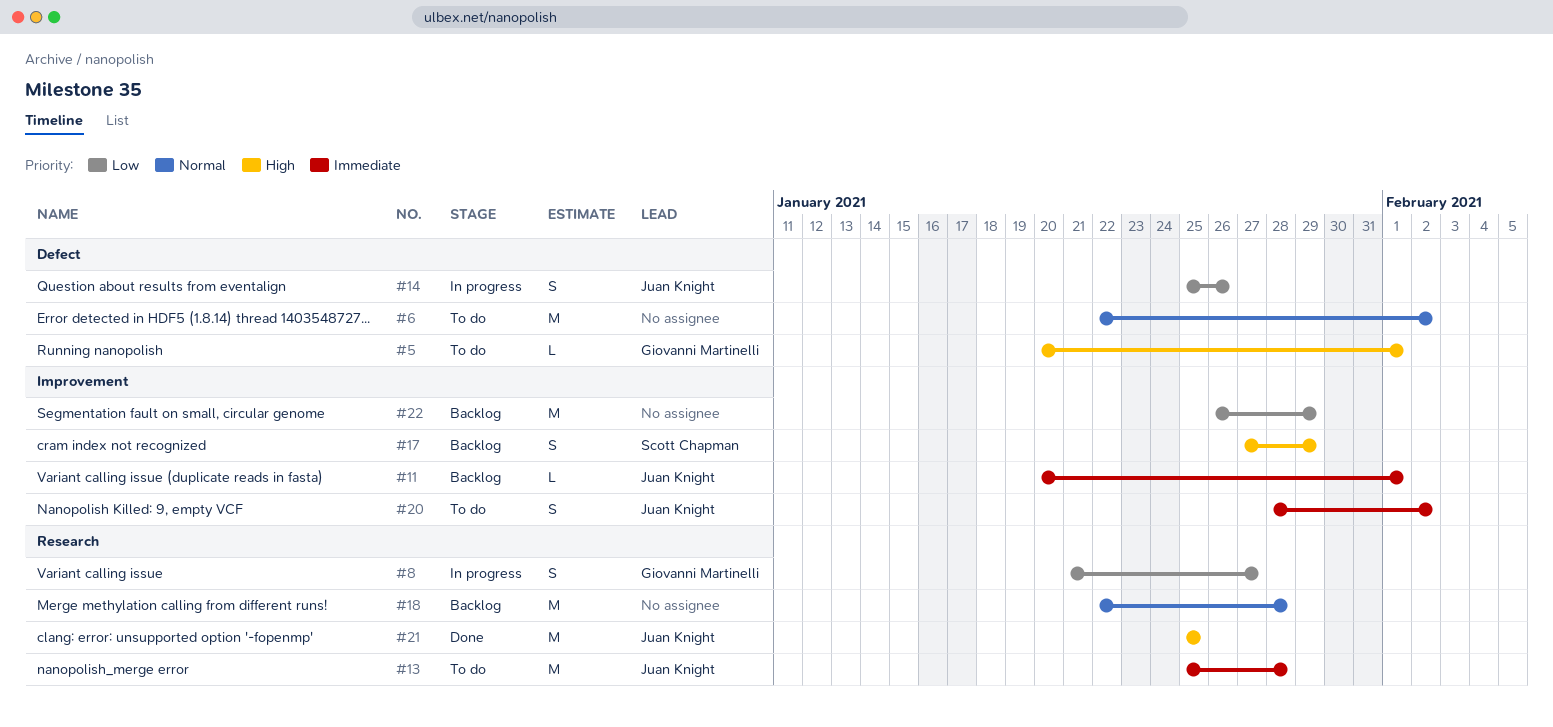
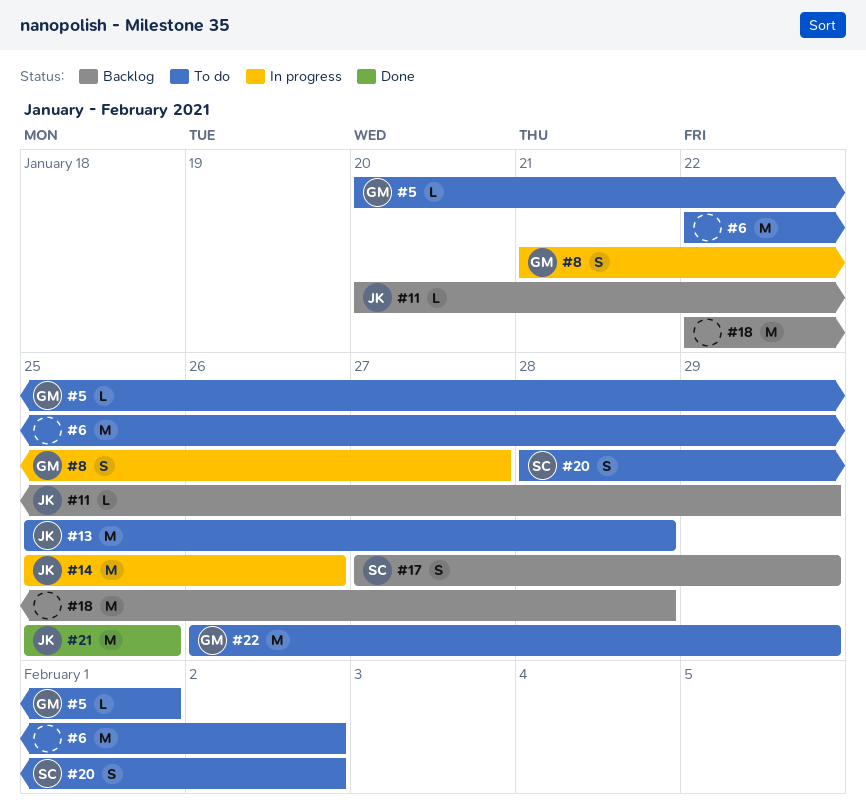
#11, due: Feb 1 -> Jan 29
#14, estimate: S -> M
#20, owner: Juan Knight -> Scott Chapman
#22, status: Backlog -> To do
#22, owner: none -> Giovanni Martinelli

